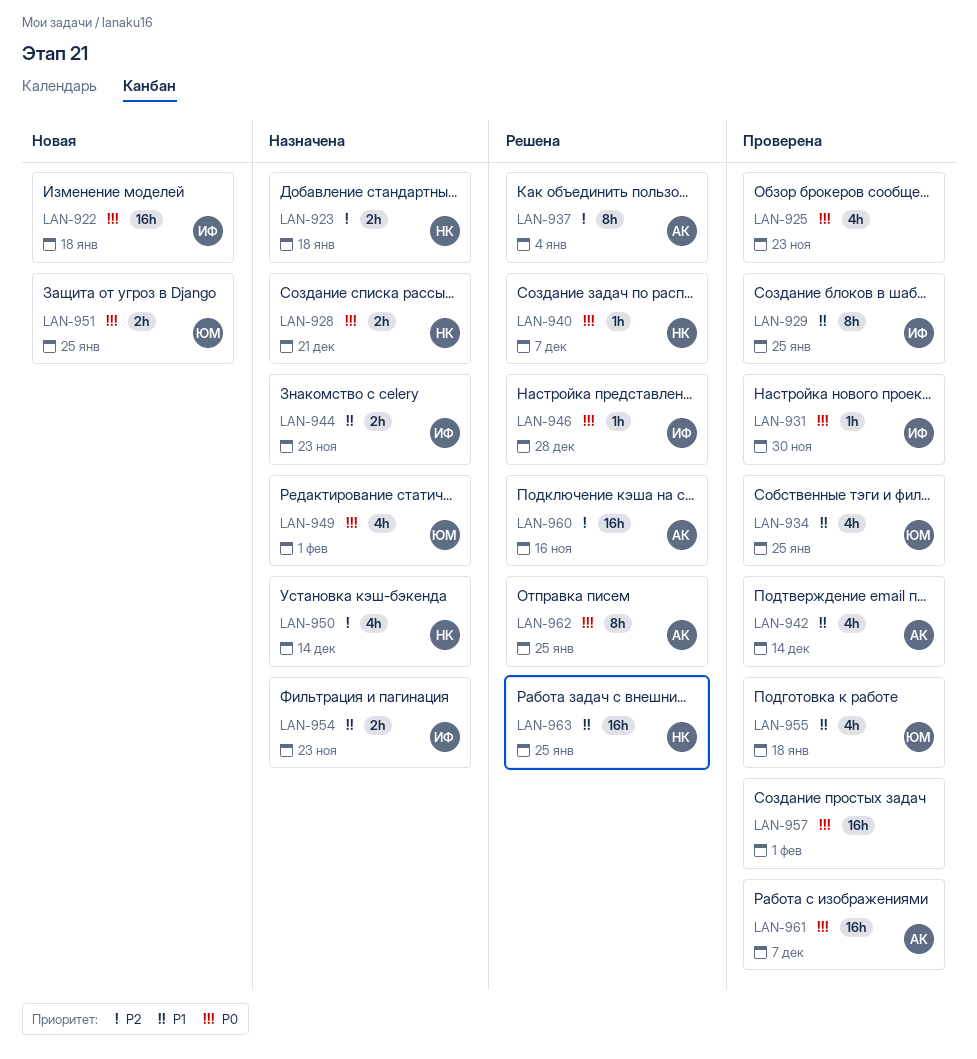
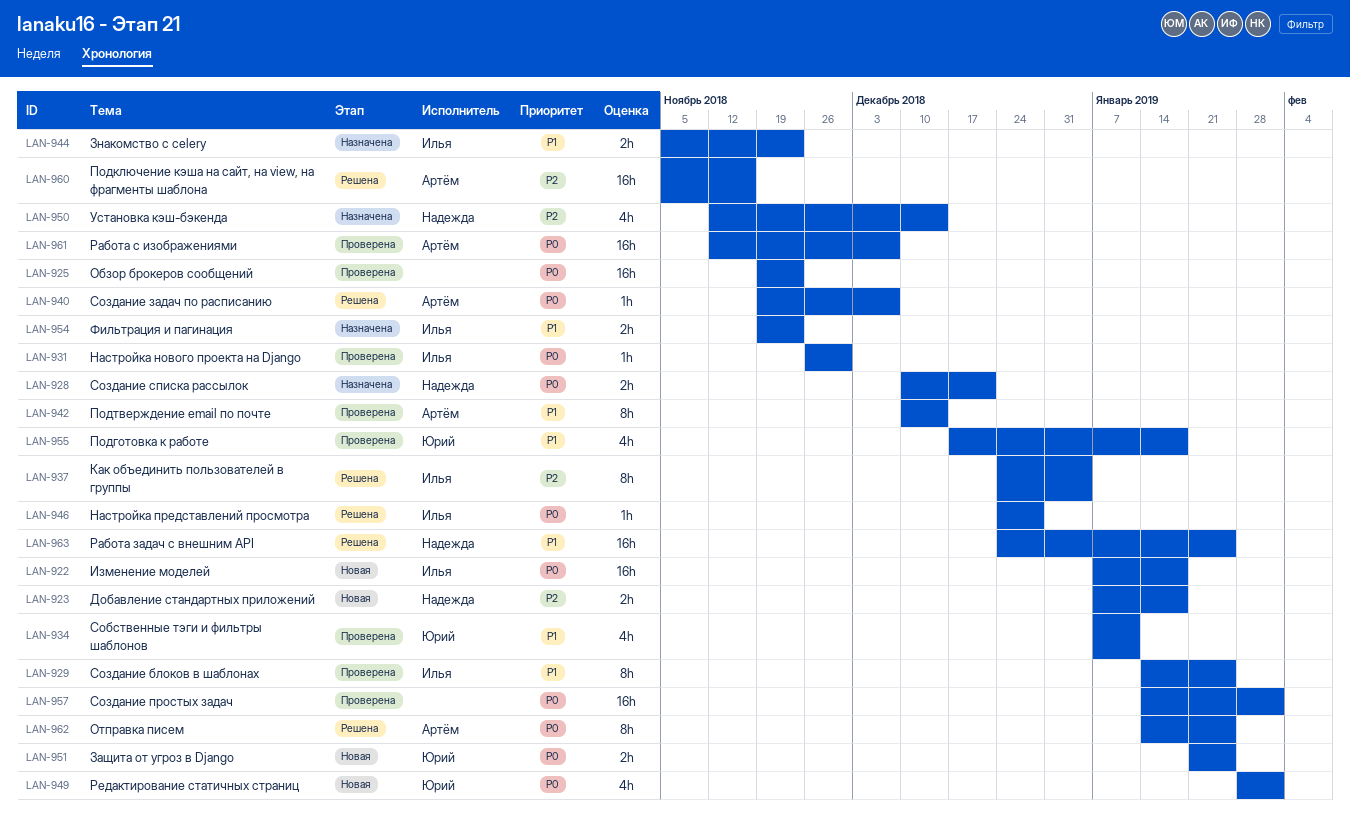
LAN-923, status: Назначена -> Новая
LAN-925, estimate: 4h -> 16h
LAN-934, due: Jan 25 -> Jan 11
LAN-937, owner: Артём -> Илья
LAN-940, owner: Надежда -> Артём
LAN-942, estimate: 4h -> 8h
LAN-949, status: Назначена -> Новая

